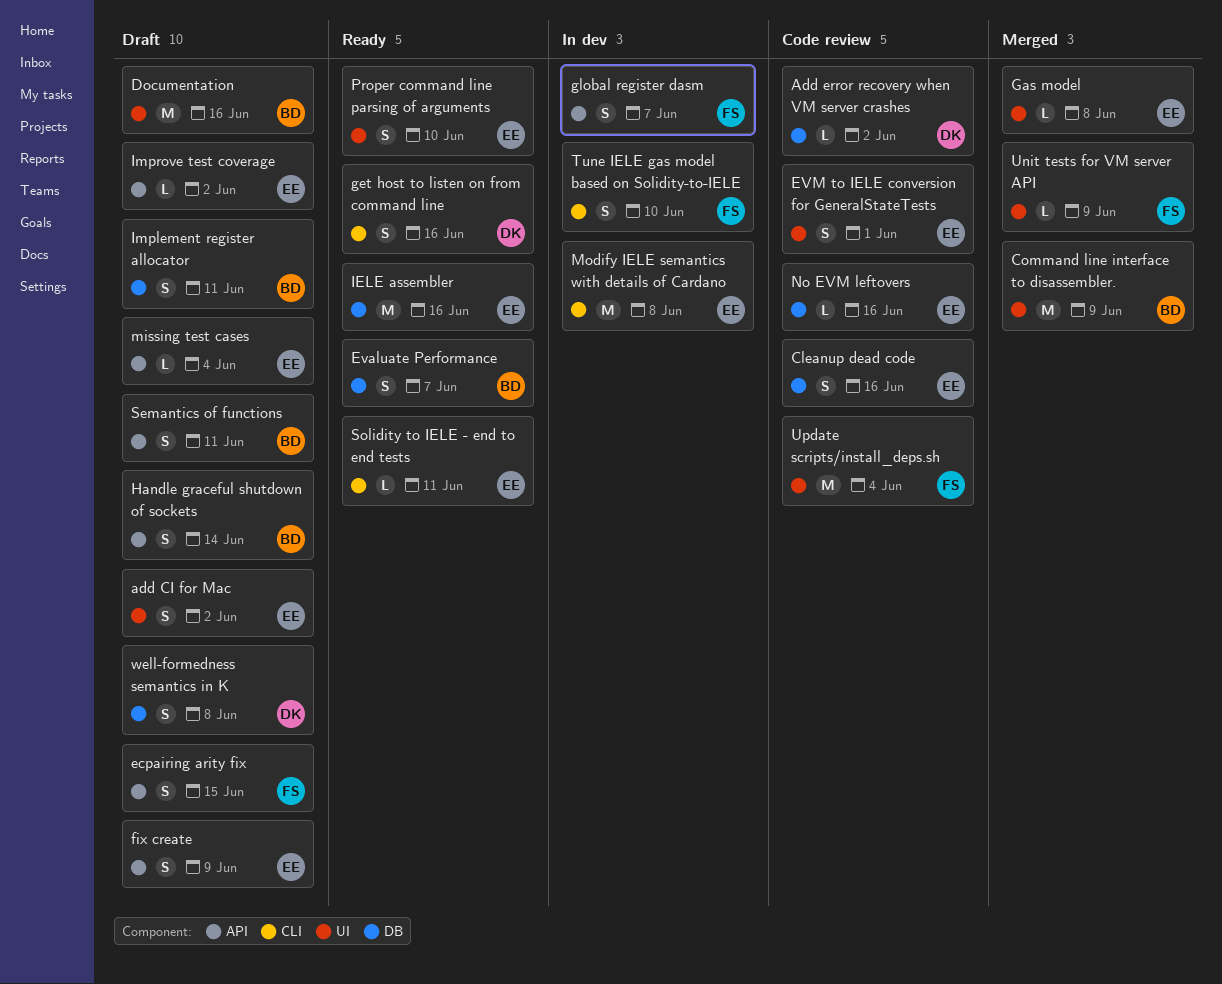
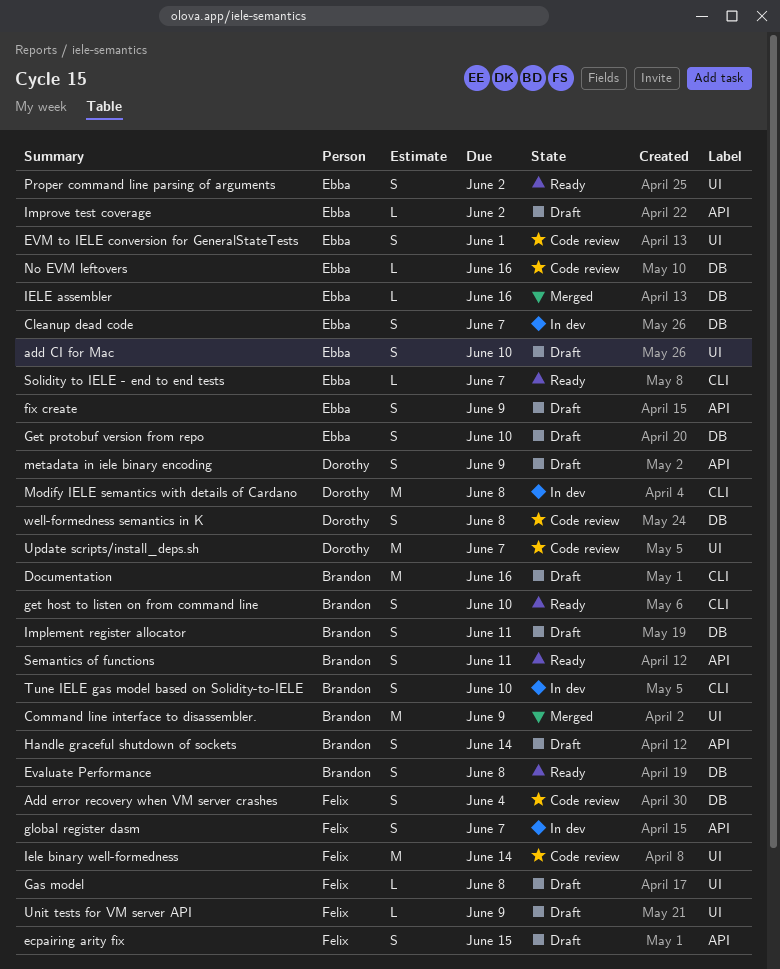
add CI for Mac, due: Jun 2 -> Jun 10
Add error recovery when VM server crashes, owner: Dorothy -> Felix
Add error recovery when VM server crashes, estimate: L -> S
Add error recovery when VM server crashes, due: Jun 2 -> Jun 4
Cleanup dead code, status: Code review -> In dev
Cleanup dead code, due: Jun 16 -> Jun 7
Documentation, label: UI -> CLI
Evaluate Performance, due: Jun 7 -> Jun 8
Gas model, status: Merged -> Draft
Gas model, owner: Ebba -> Felix
get host to listen on from command line, owner: Dorothy -> Brandon
get host to listen on from command line, due: Jun 16 -> Jun 10
Get protobuf version from repo: none -> present
IELE assembler, status: Ready -> Merged
IELE assembler, estimate: M -> L
Iele binary well-formedness: none -> present
metadata in iele binary encoding: none -> present
missing test cases: present -> none
Modify IELE semantics with details of Cardano, owner: Ebba -> Dorothy
Proper command line parsing of arguments, due: Jun 10 -> Jun 2
Semantics of functions, status: Draft -> Ready
Solidity to IELE - end to end tests, due: Jun 11 -> Jun 7
Tune IELE gas model based on Solidity-to-IELE, owner: Felix -> Brandon
Unit tests for VM server API, status: Merged -> Draft
Update scripts/install_deps.sh, owner: Felix -> Dorothy
Update scripts/install_deps.sh, due: Jun 4 -> Jun 7
well-formedness semantics in K, status: Draft -> Code review

